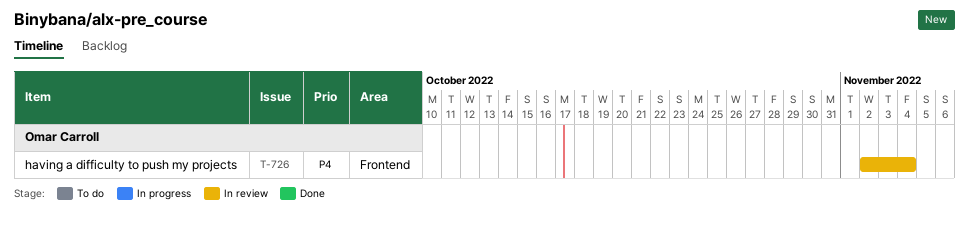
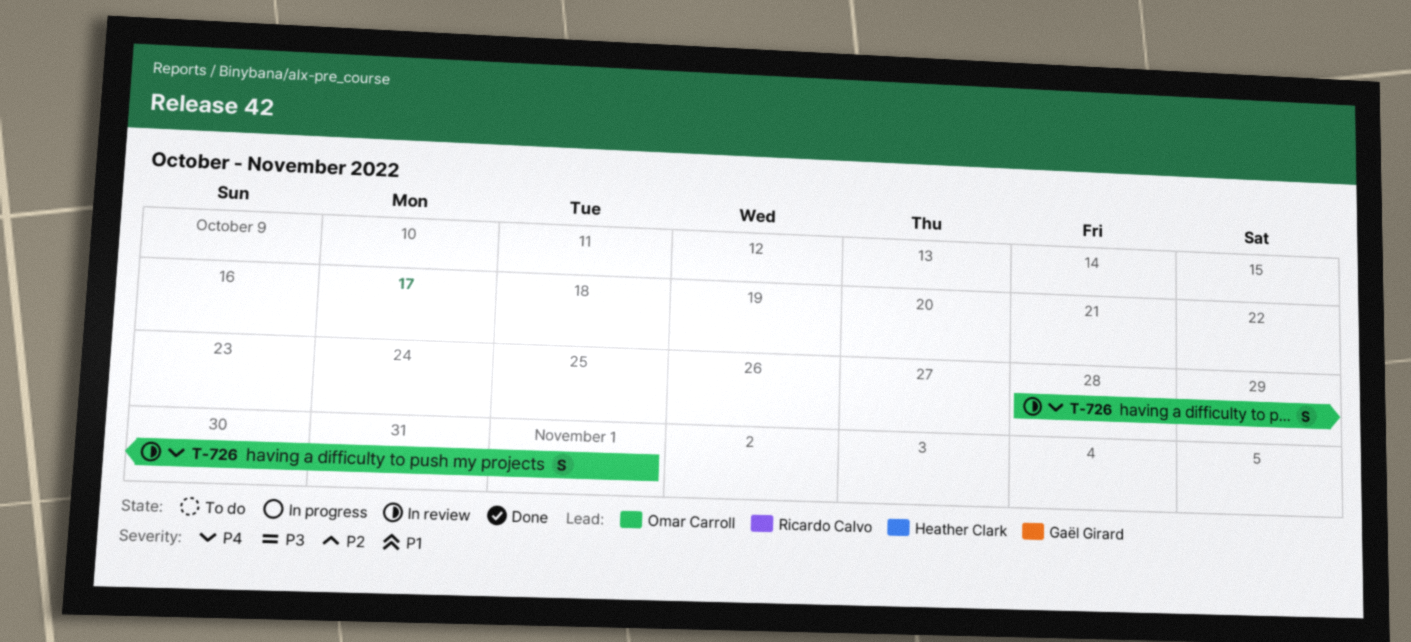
T-726, start: Nov 2 -> Oct 28
T-726, due: Nov 4 -> Nov 1

